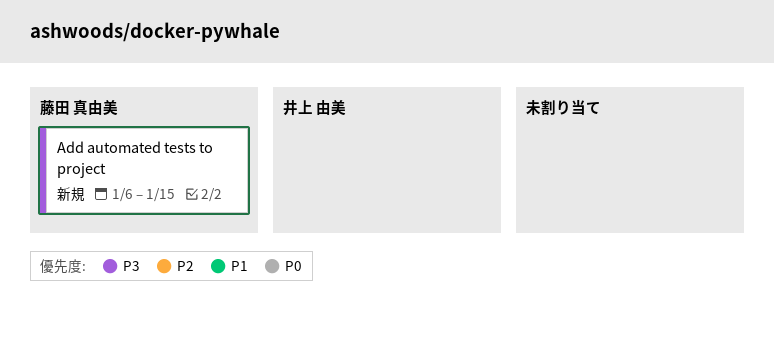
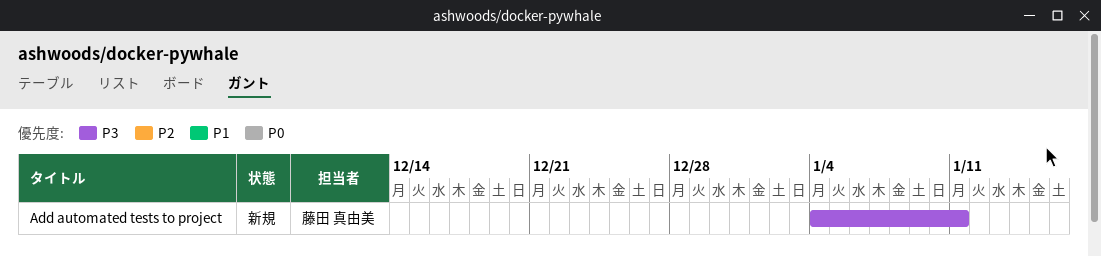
Add automated tests to project, start: Jan 6 -> Jan 4
Add automated tests to project, due: Jan 15 -> Jan 11

